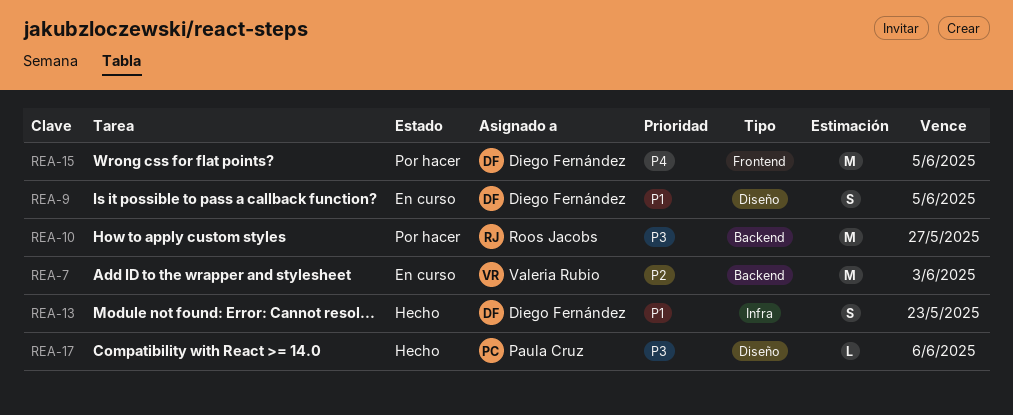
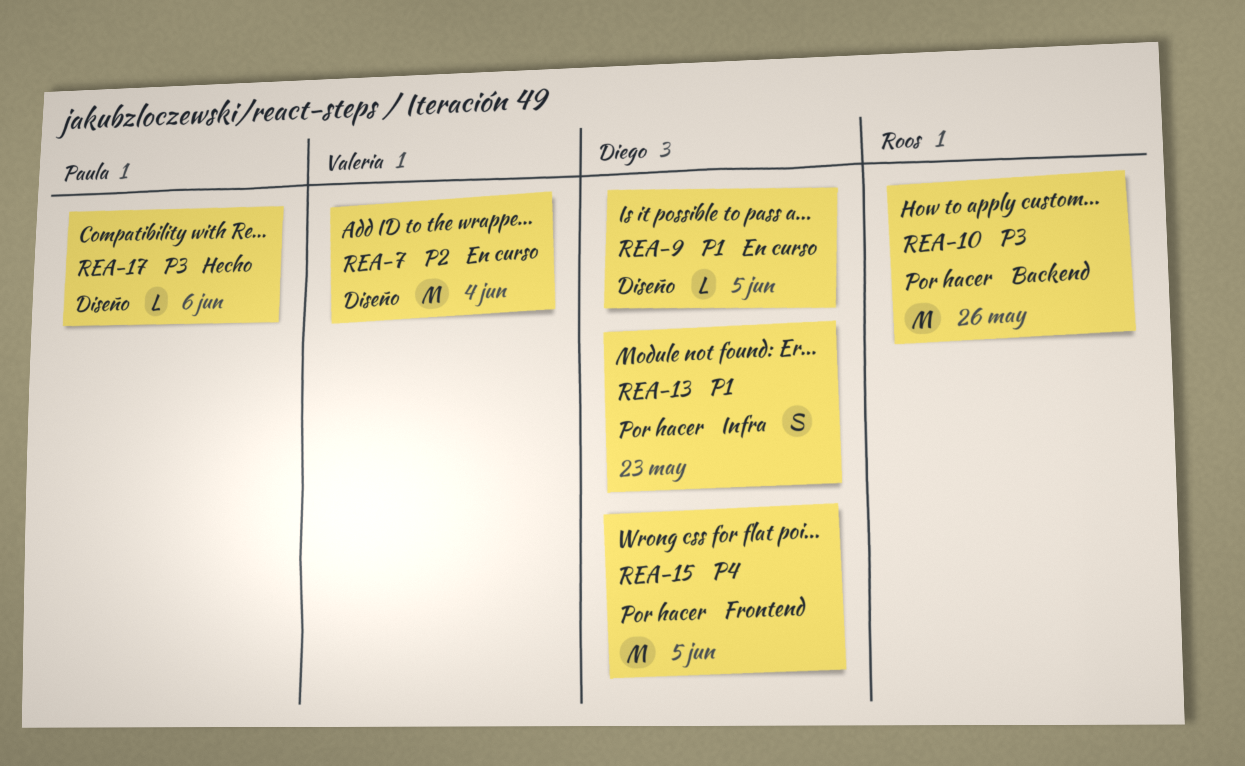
REA-7, label: Backend -> Diseño
REA-7, due: Jun 3 -> Jun 4
REA-9, estimate: S -> L
REA-10, due: May 27 -> May 26
REA-13, status: Hecho -> Por hacer

